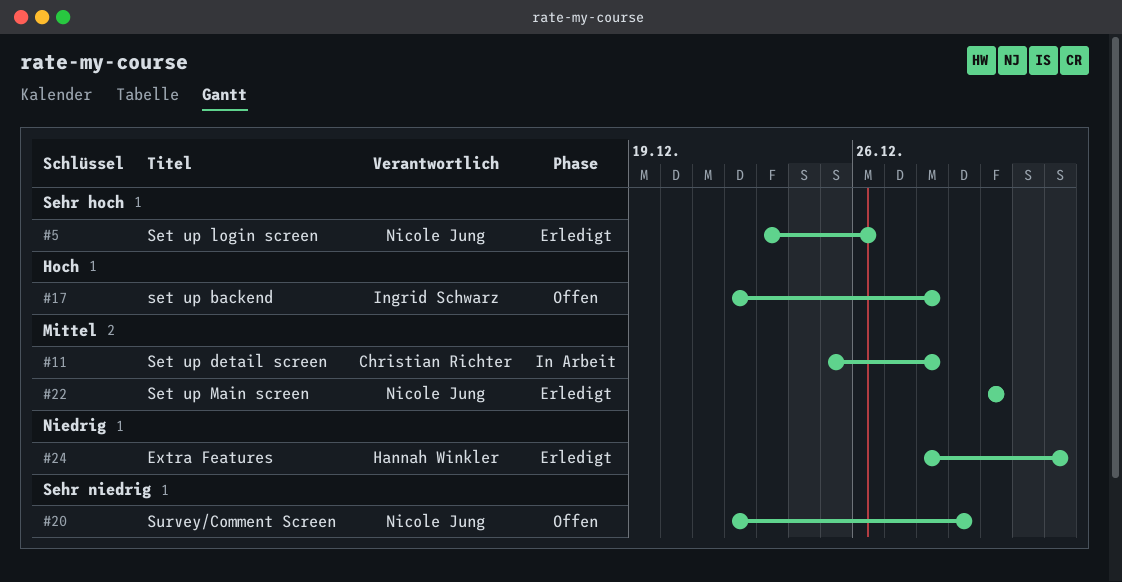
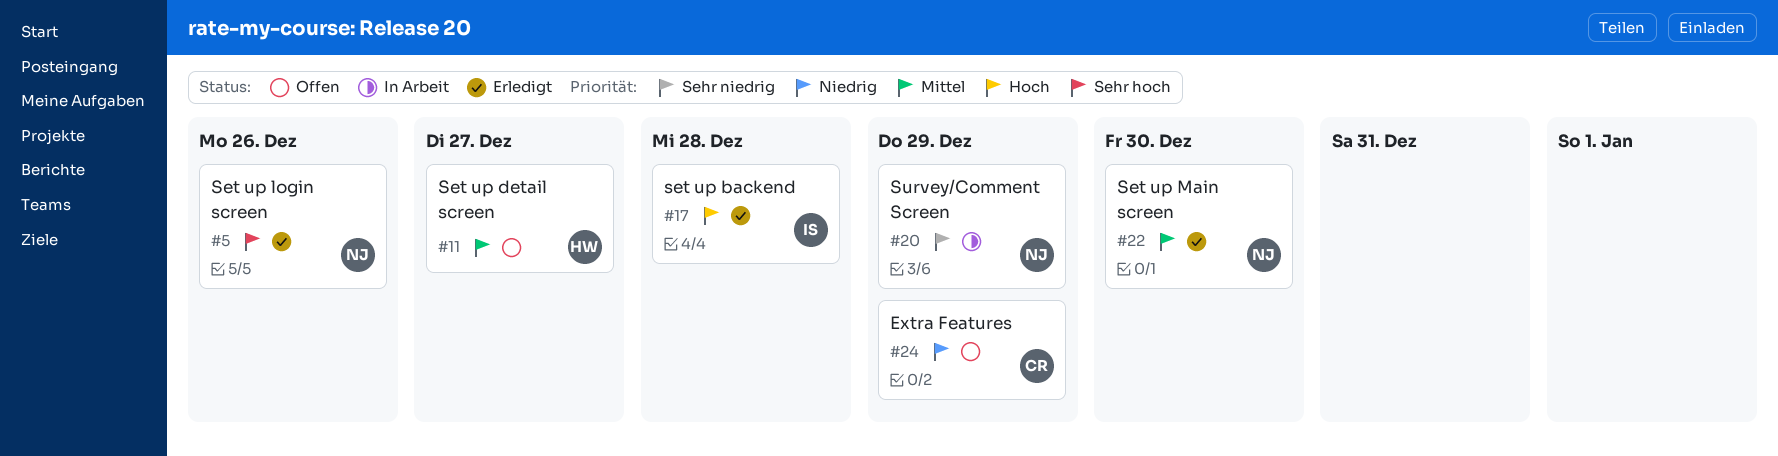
#11, status: In Arbeit -> Offen
#11, owner: Christian Richter -> Hannah Winkler
#11, due: Dec 28 -> Dec 27
#17, status: Offen -> Erledigt
#20, status: Offen -> In Arbeit
#24, status: Erledigt -> Offen
#24, owner: Hannah Winkler -> Christian Richter
#24, due: Jan 1 -> Dec 29

